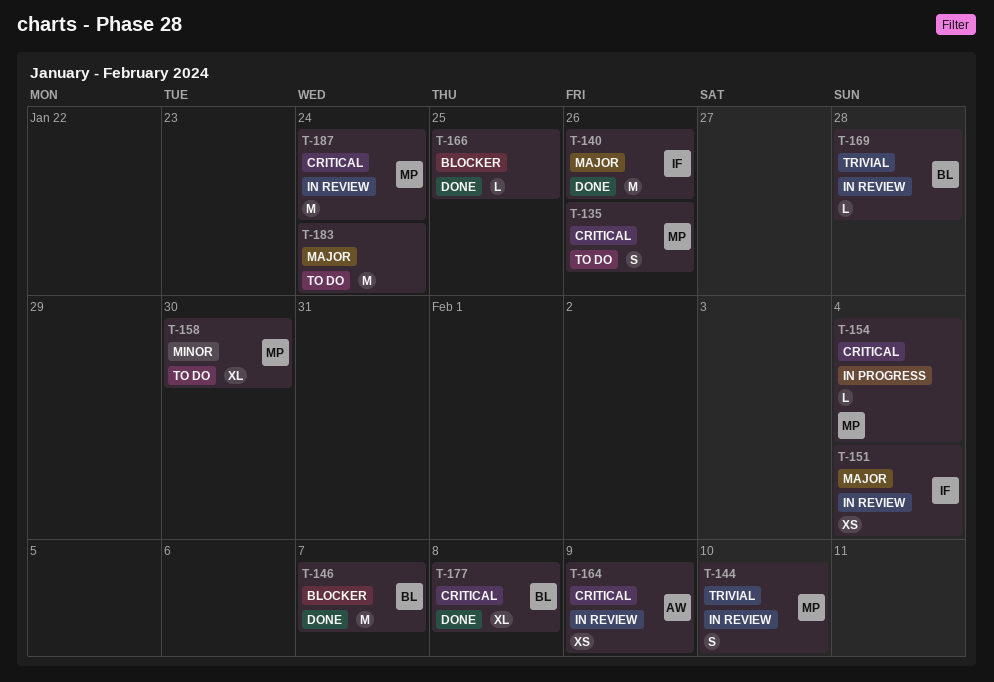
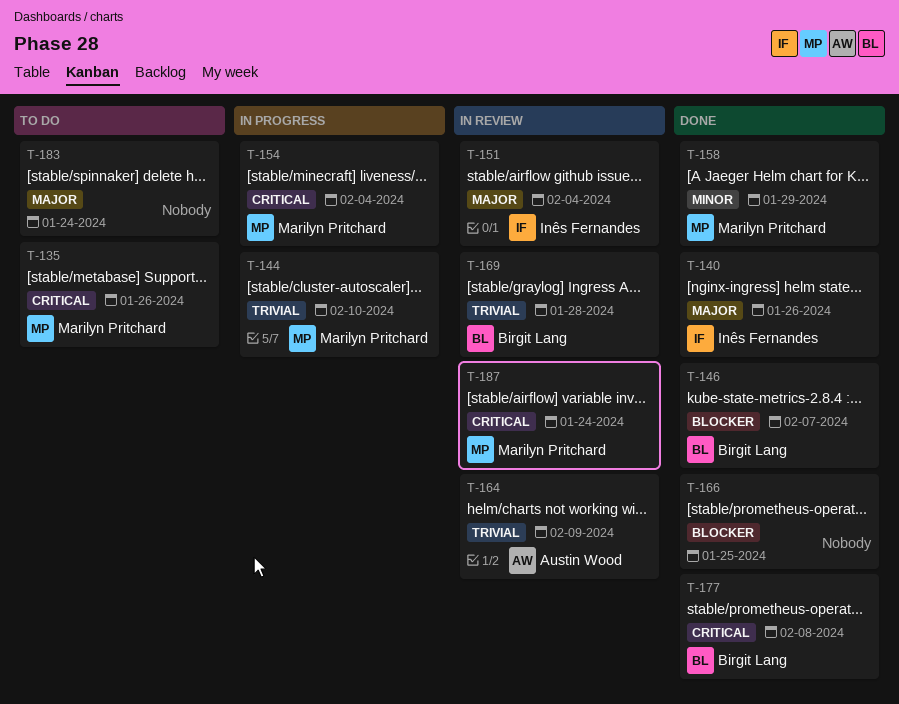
T-144, status: In review -> In progress
T-158, status: To do -> Done
T-158, due: Jan 30 -> Jan 29
T-164, priority: Critical -> Trivial

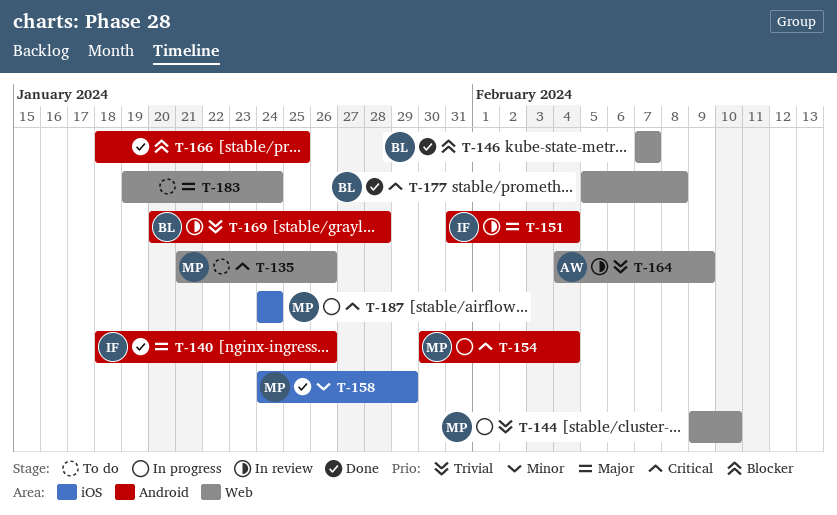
T-187, status: In review -> In progress

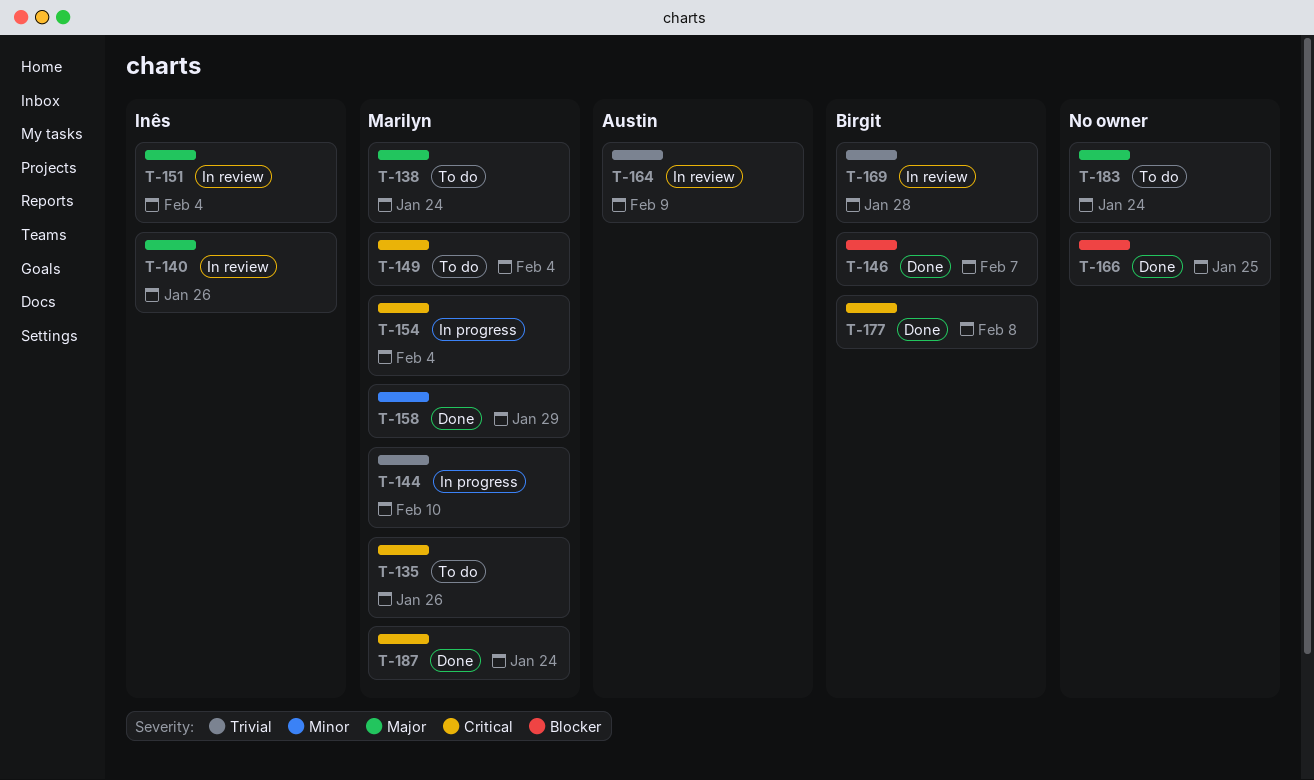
T-138: none -> present
T-140, status: Done -> In review
T-149: none -> present
T-187, status: In progress -> Done

